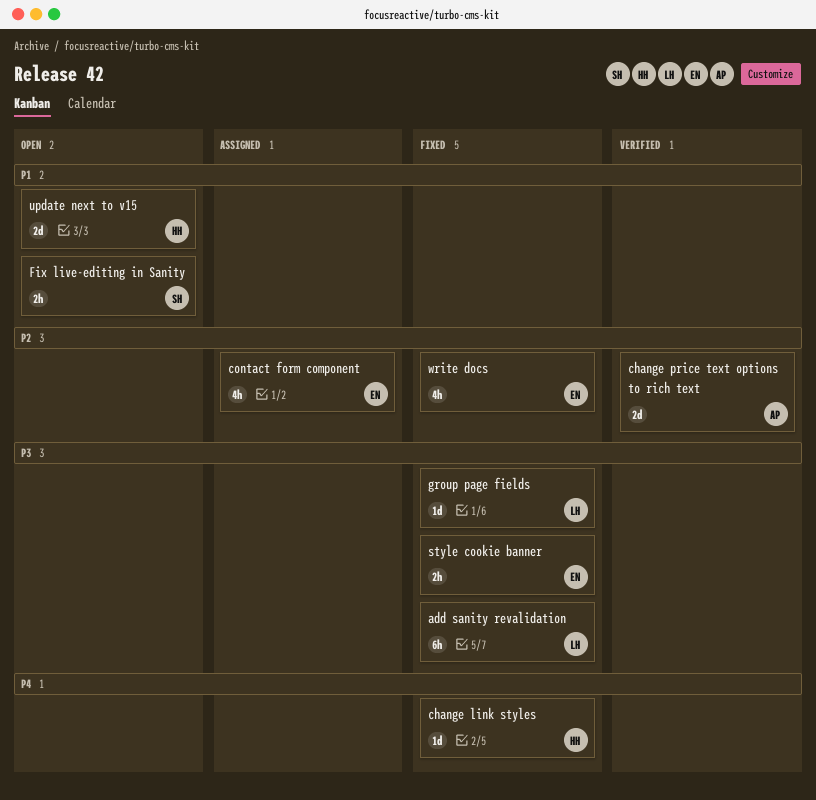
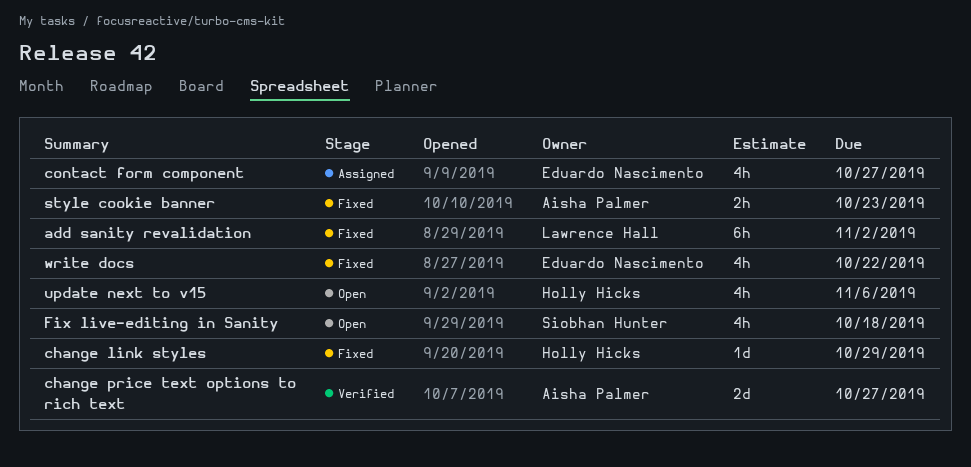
Fix live-editing in Sanity, estimate: 2h -> 4h
group page fields: present -> none
style cookie banner, owner: Eduardo Nascimento -> Aisha Palmer
update next to v15, estimate: 2d -> 4h

